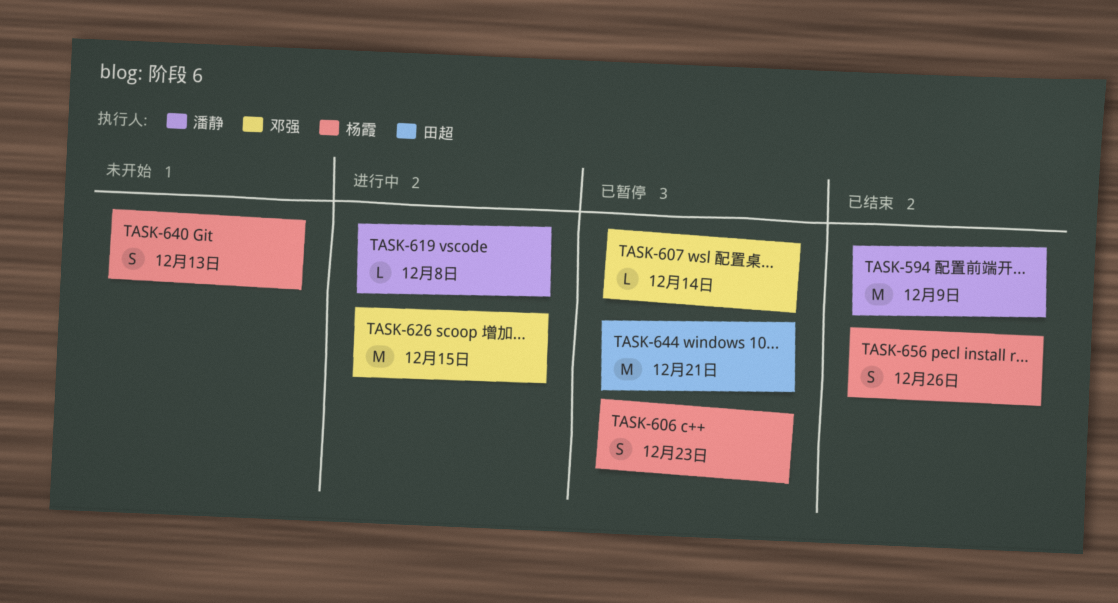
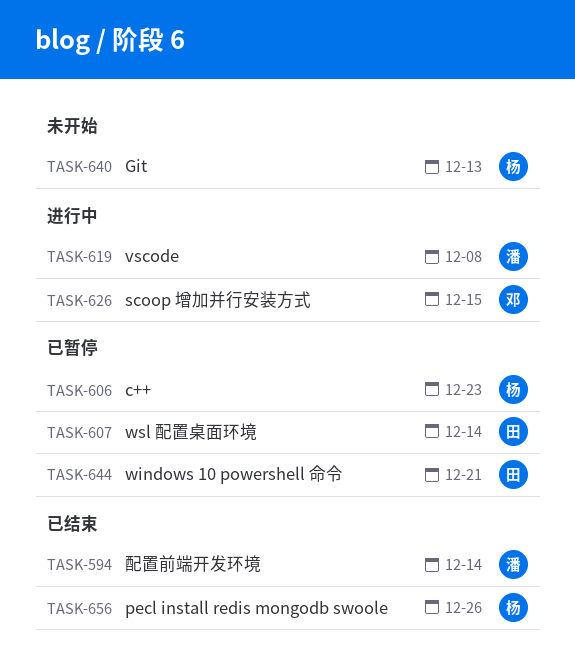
TASK-594, due: Dec 9 -> Dec 14
TASK-607, owner: 邓强 -> 田超

